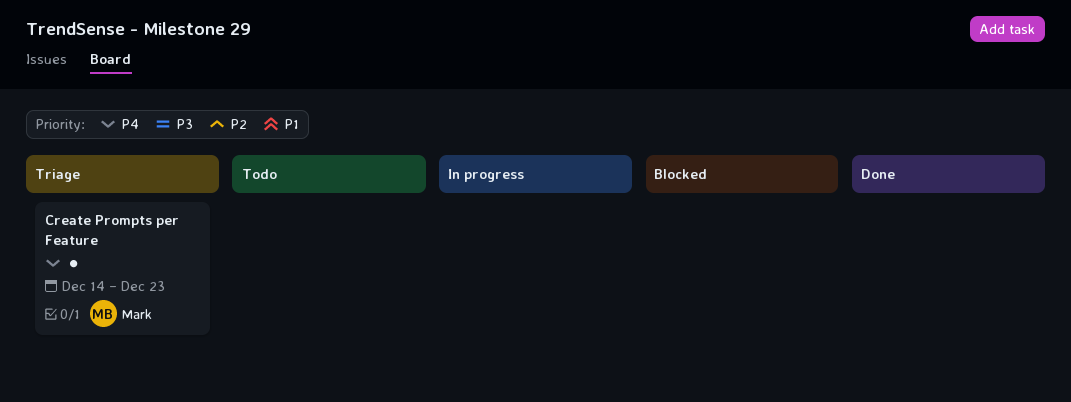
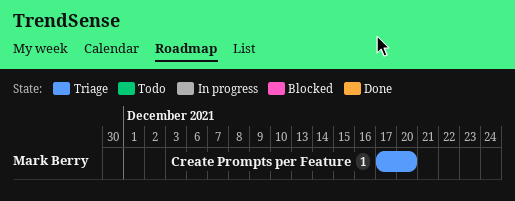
Create Prompts per Feature, start: Dec 14 -> Dec 17
Create Prompts per Feature, due: Dec 23 -> Dec 20

